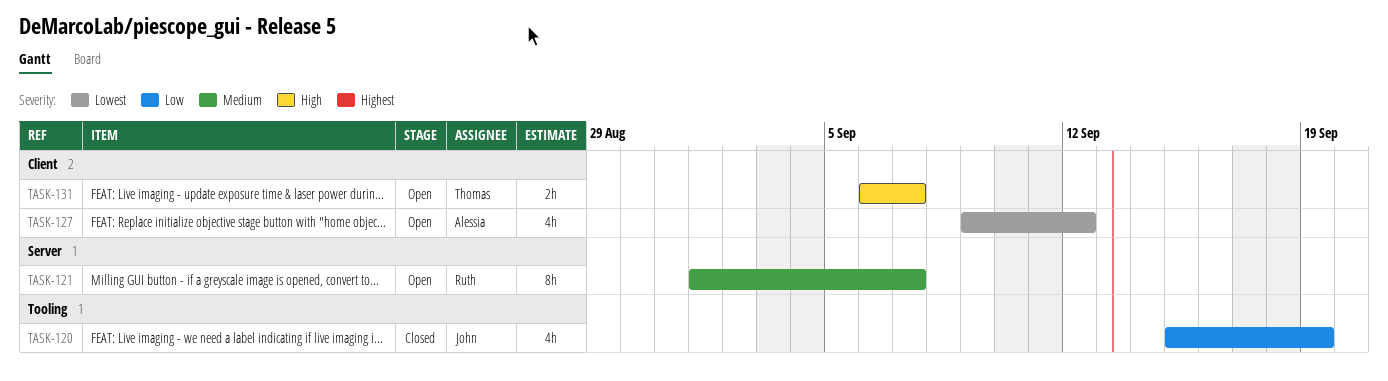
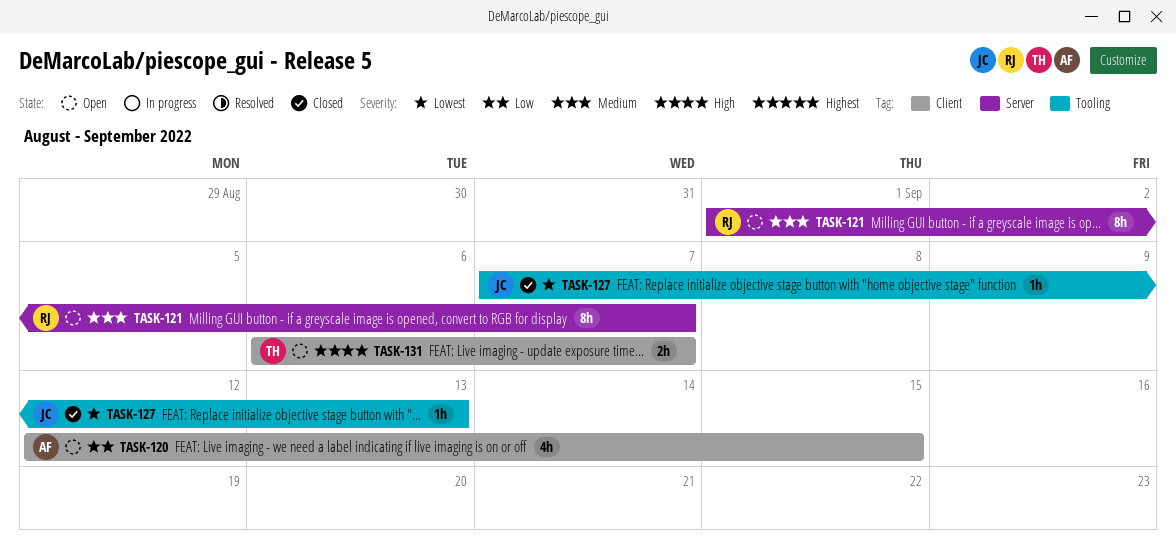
TASK-120, status: Closed -> Open
TASK-120, owner: John -> Alessia
TASK-120, label: Tooling -> Client
TASK-120, start: Sep 15 -> Sep 12
TASK-120, due: Sep 19 -> Sep 15
TASK-127, status: Open -> Closed
TASK-127, owner: Alessia -> John
TASK-127, label: Client -> Tooling
TASK-127, estimate: 4h -> 1h
TASK-127, start: Sep 9 -> Sep 7
TASK-127, due: Sep 12 -> Sep 13

